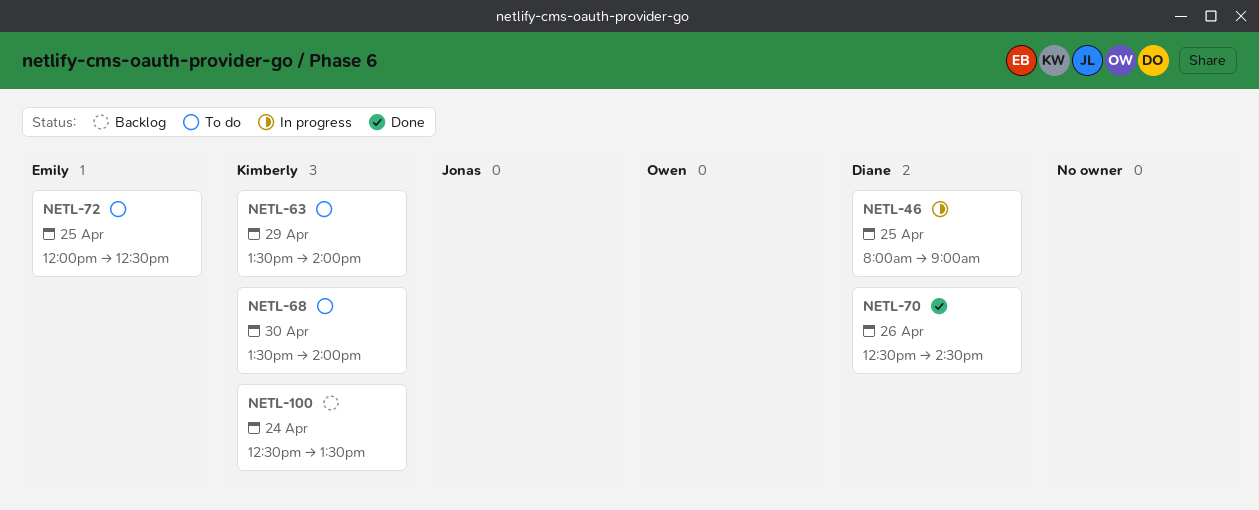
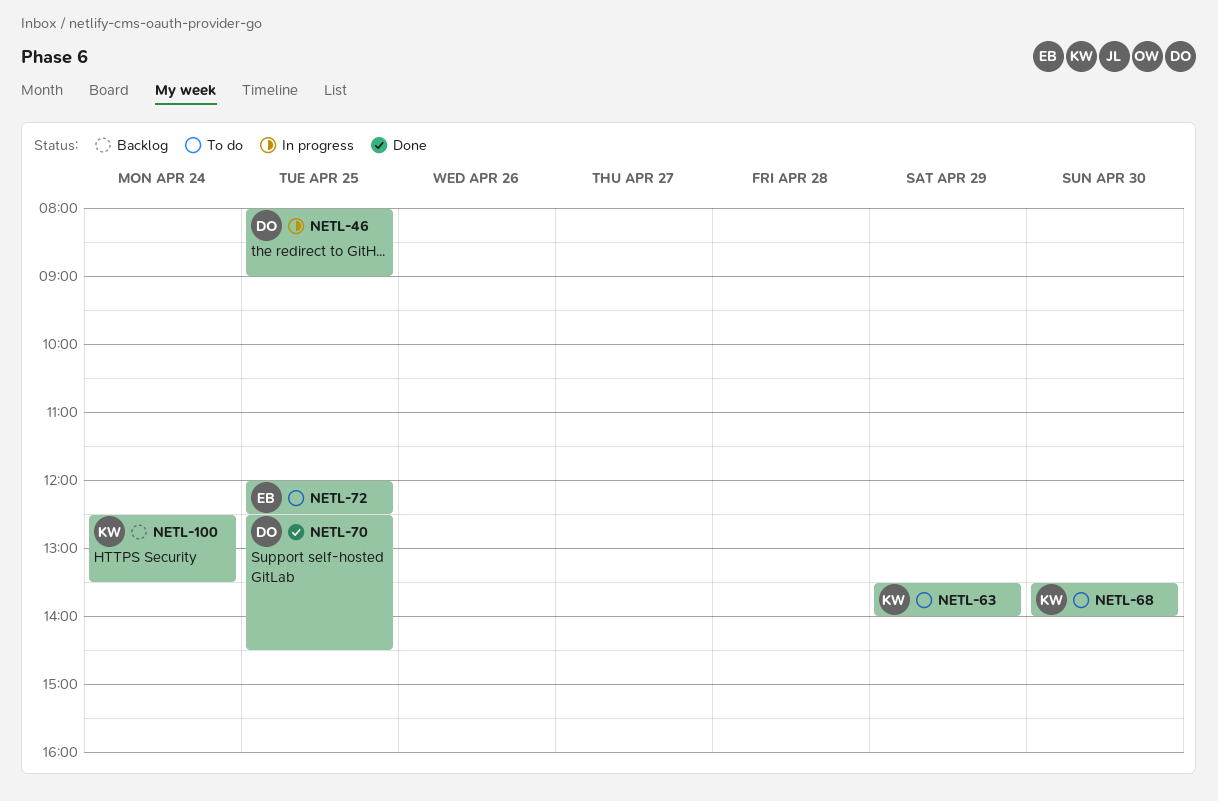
NETL-70, day: Apr 26 -> Apr 25

